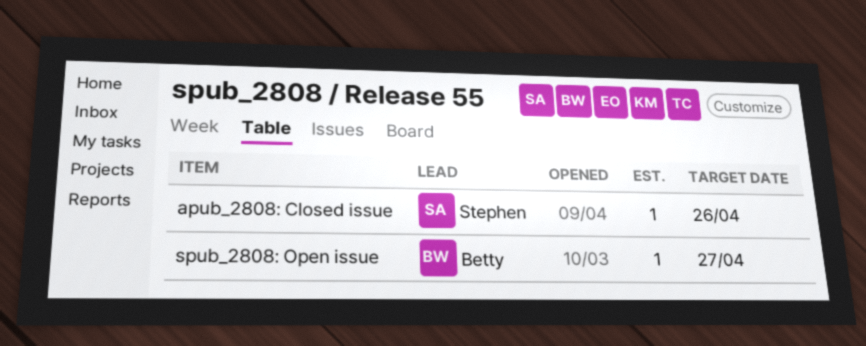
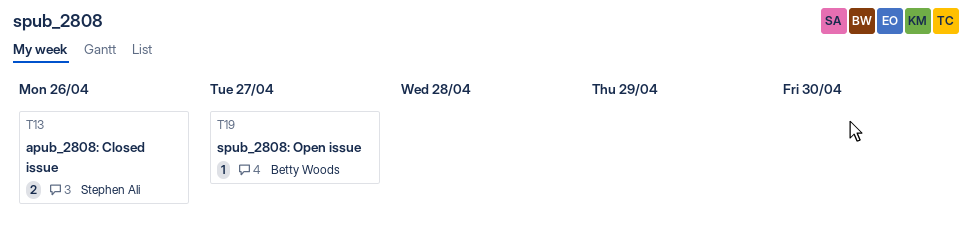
apub_2808: Closed issue, estimate: 1 -> 2

